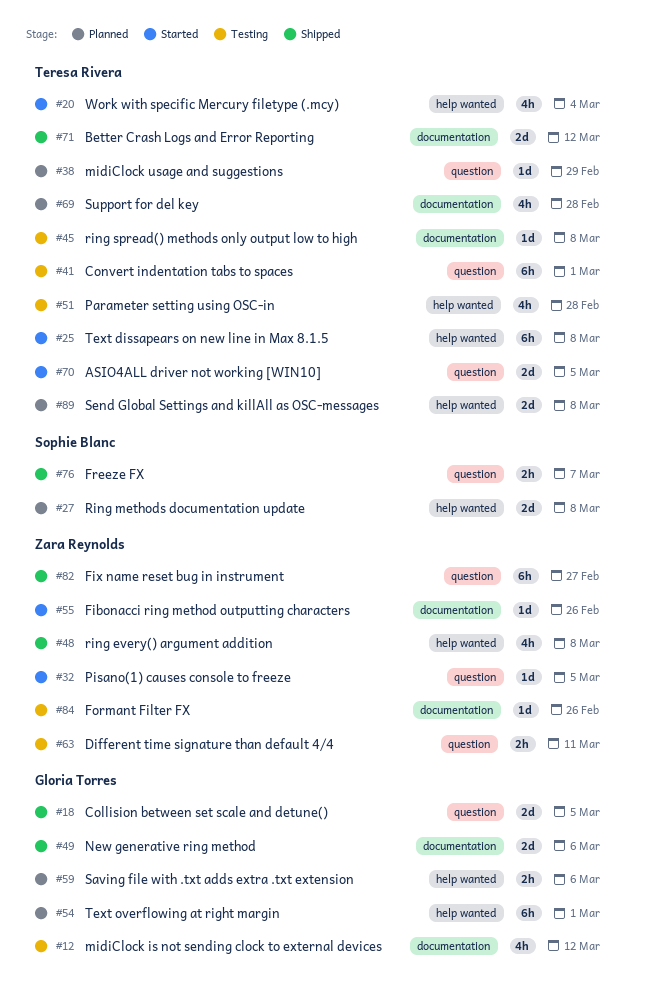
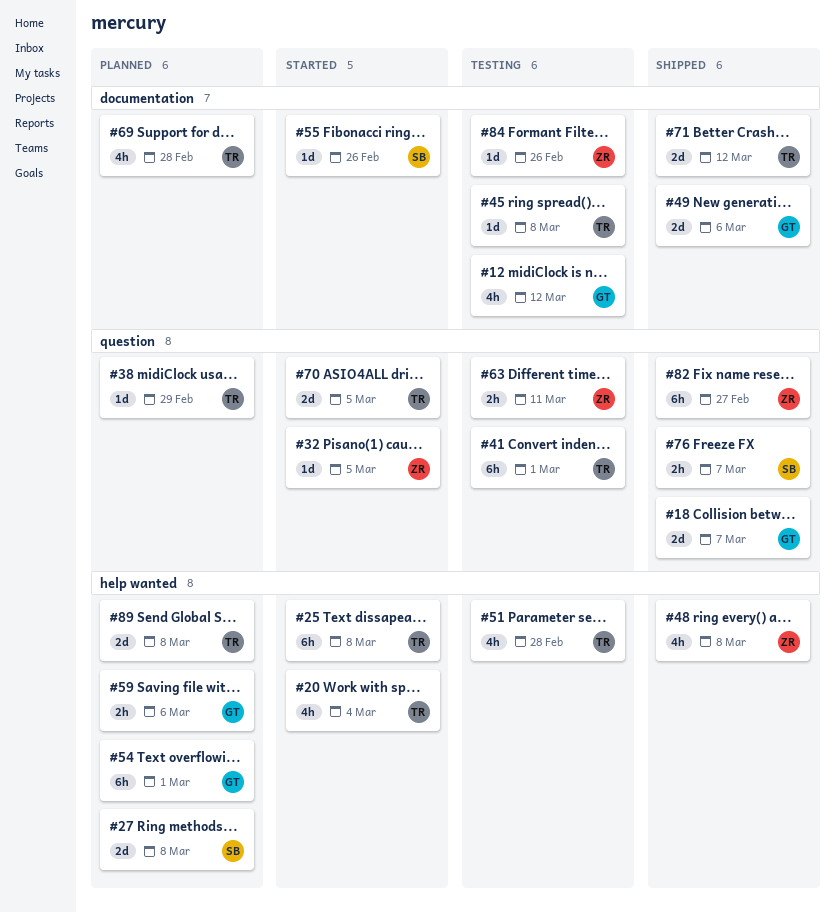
#18, due: Mar 5 -> Mar 7
#55, owner: Zara Reynolds -> Sophie Blanc

